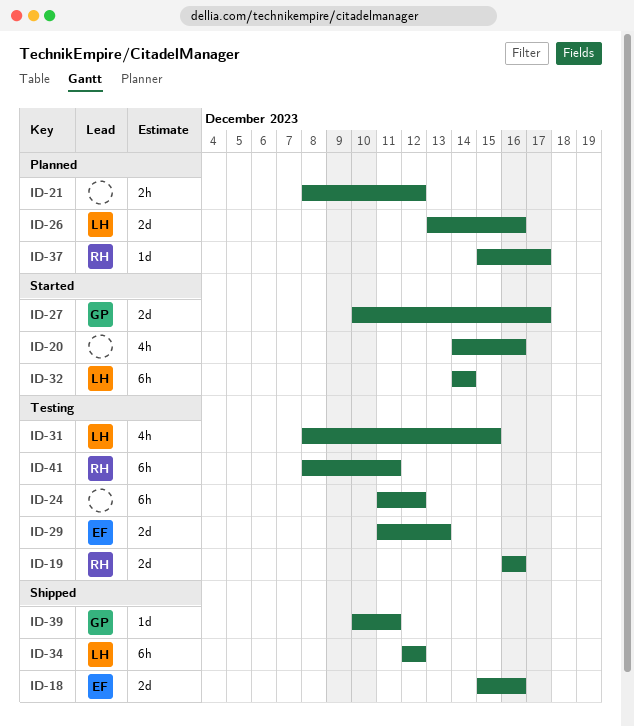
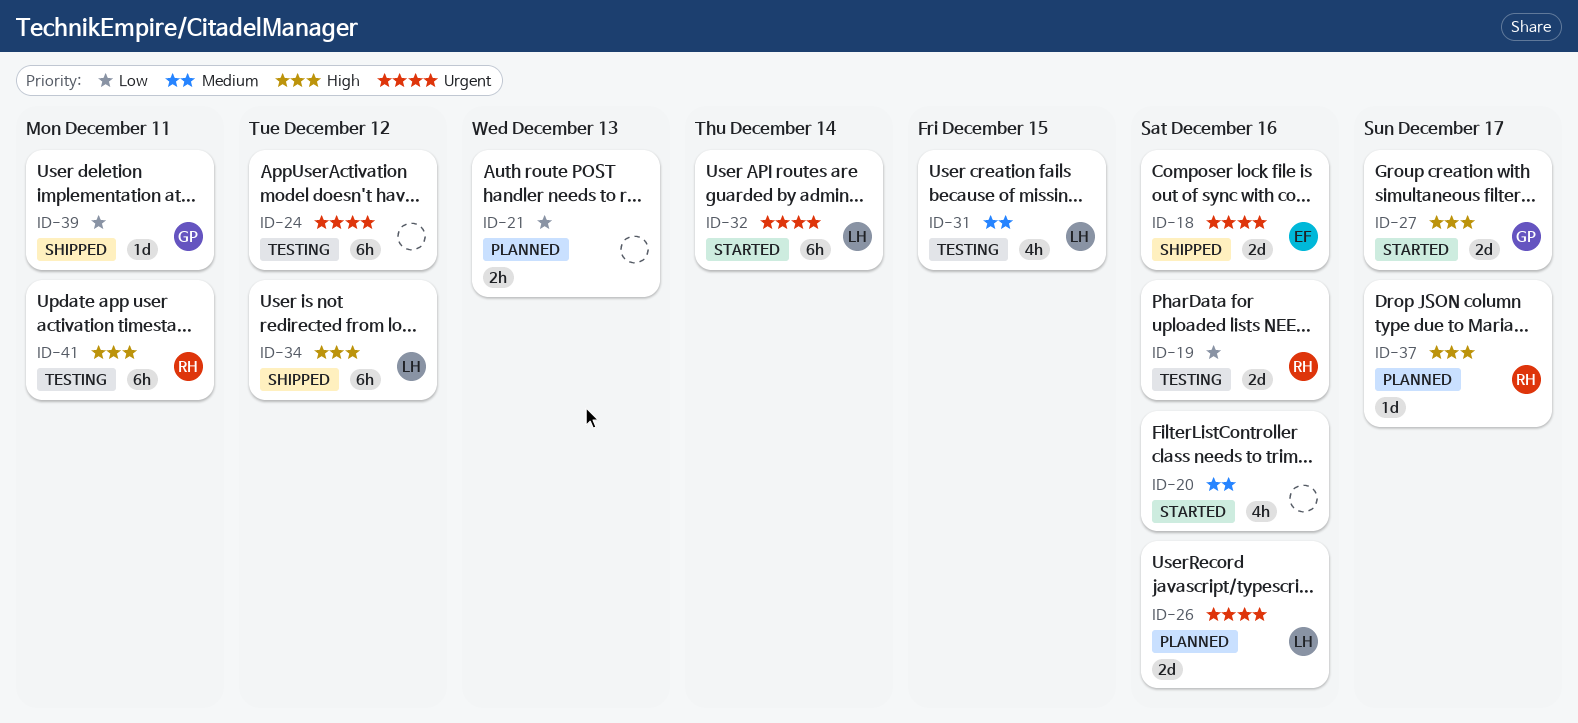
ID-21, due: Dec 12 -> Dec 13
ID-29: present -> none

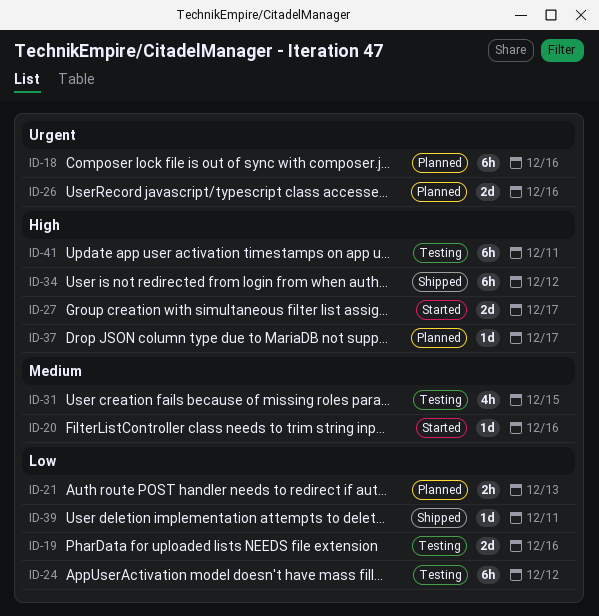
ID-18, status: Shipped -> Planned
ID-18, estimate: 2d -> 6h
ID-20, estimate: 4h -> 1d
ID-24, priority: Urgent -> Low
ID-32: present -> none

